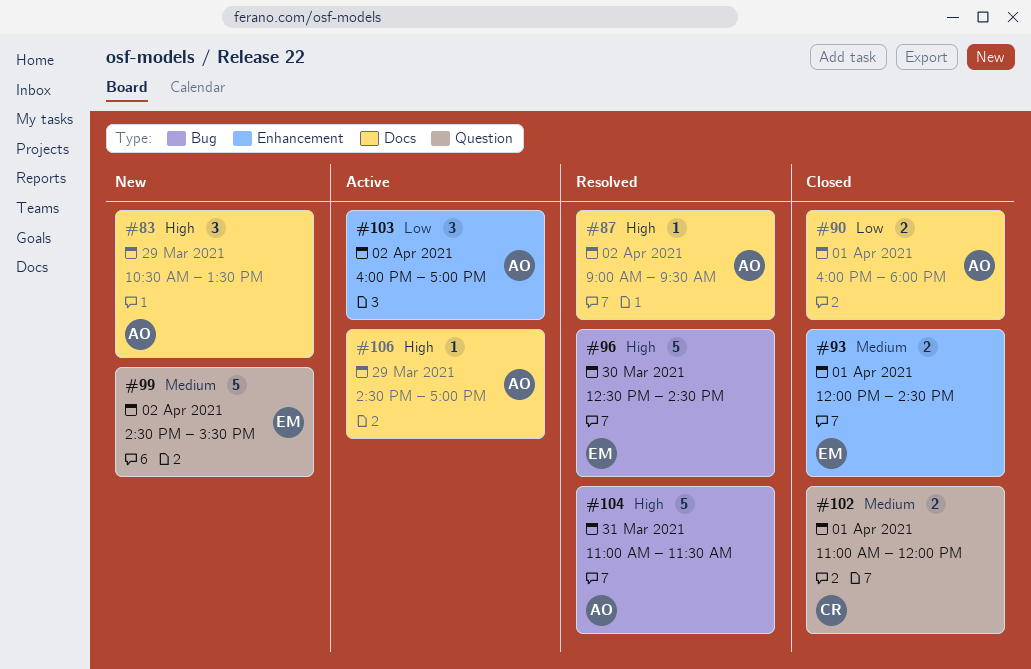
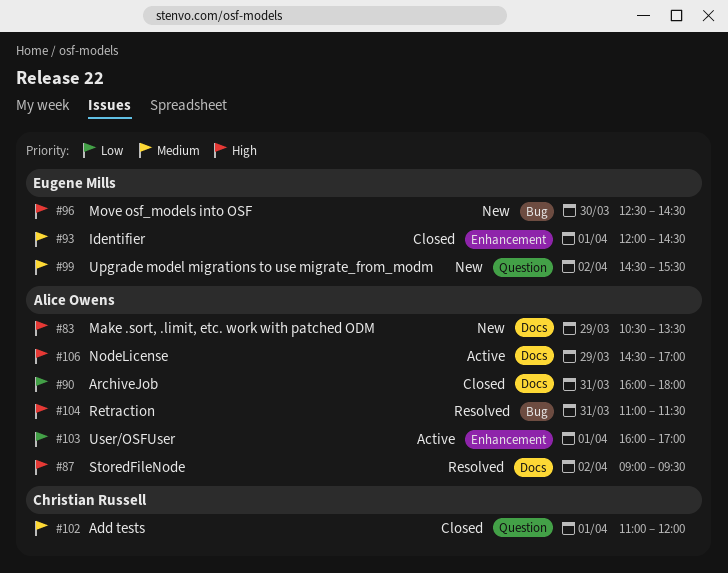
#90, day: Apr 1 -> Mar 31
#96, status: Resolved -> New
#103, day: Apr 2 -> Apr 1

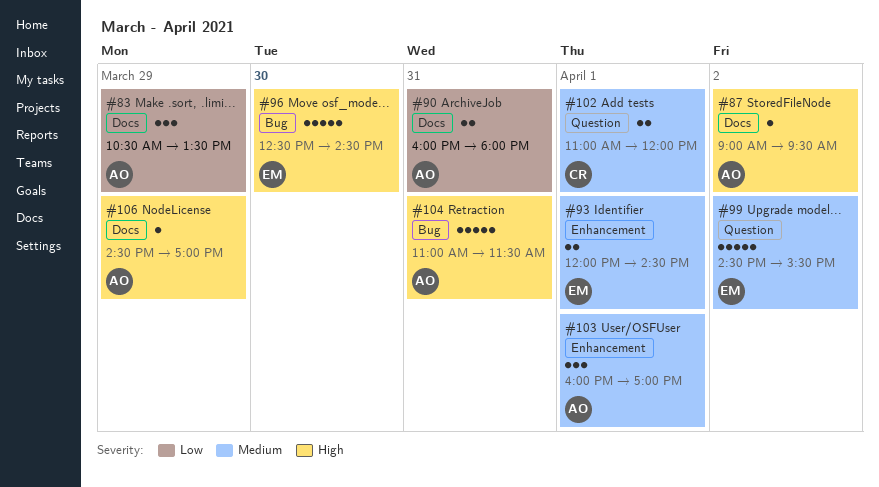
#83, priority: High -> Low
#103, priority: Low -> Medium

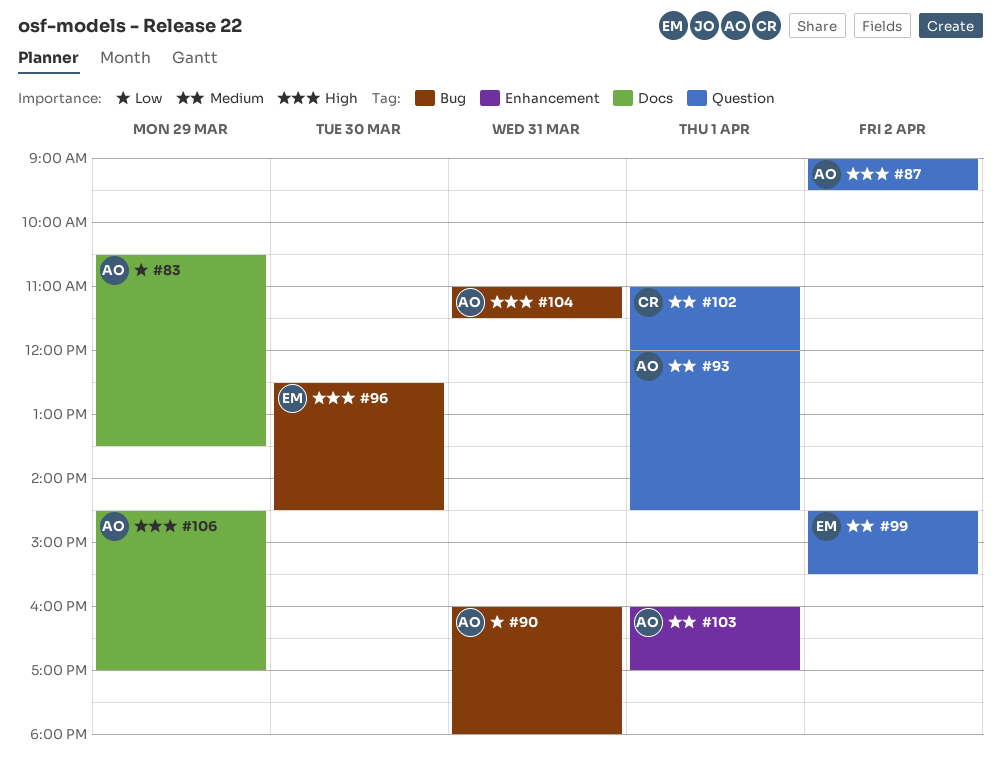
#87, label: Docs -> Question
#90, label: Docs -> Bug
#93, owner: EM -> AO
#93, label: Enhancement -> Question

